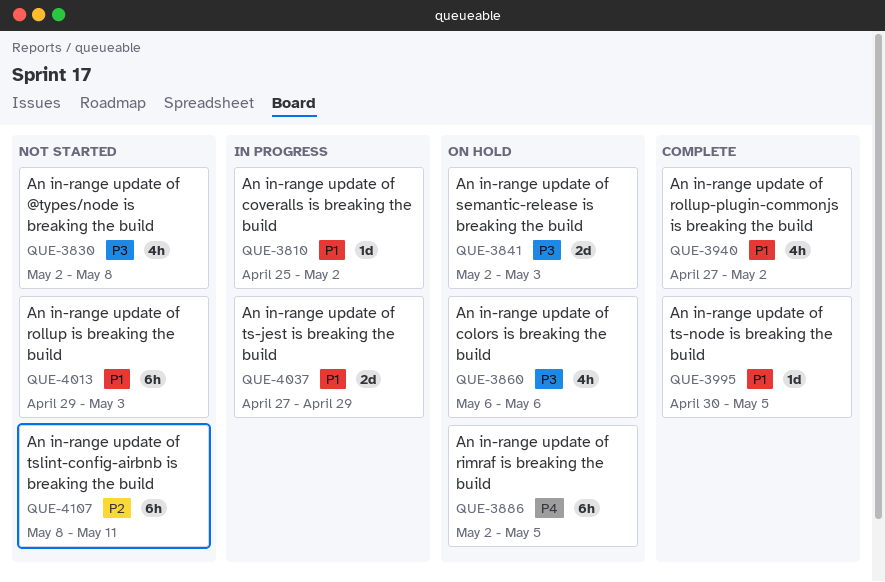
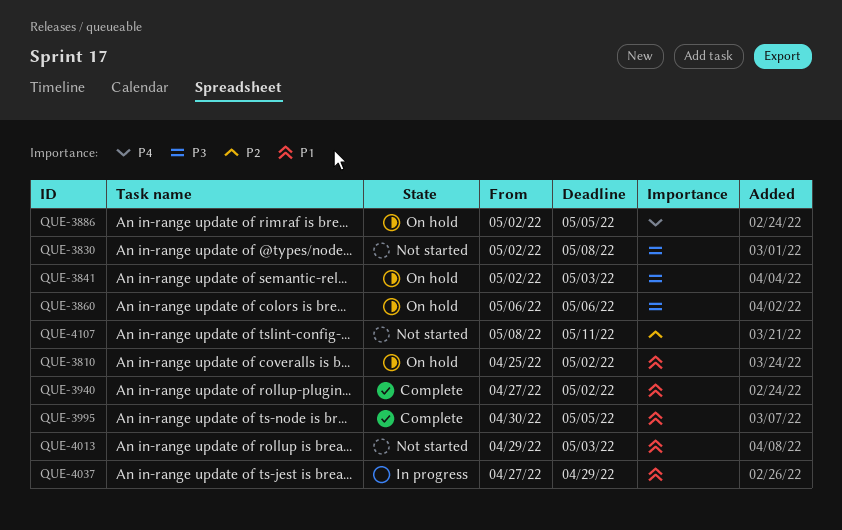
QUE-3810, status: In progress -> On hold

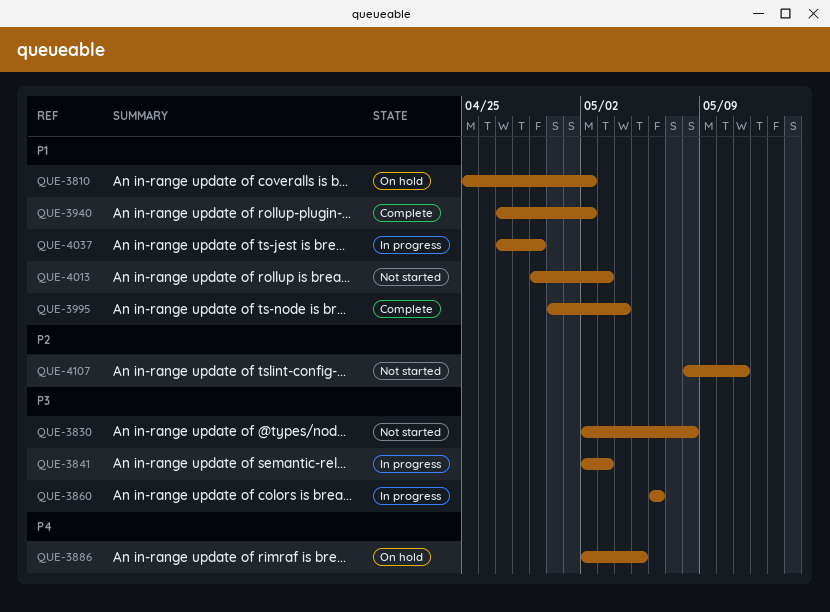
QUE-3841, status: On hold -> In progress
QUE-3860, status: On hold -> In progress
QUE-3995, due: May 5 -> May 4

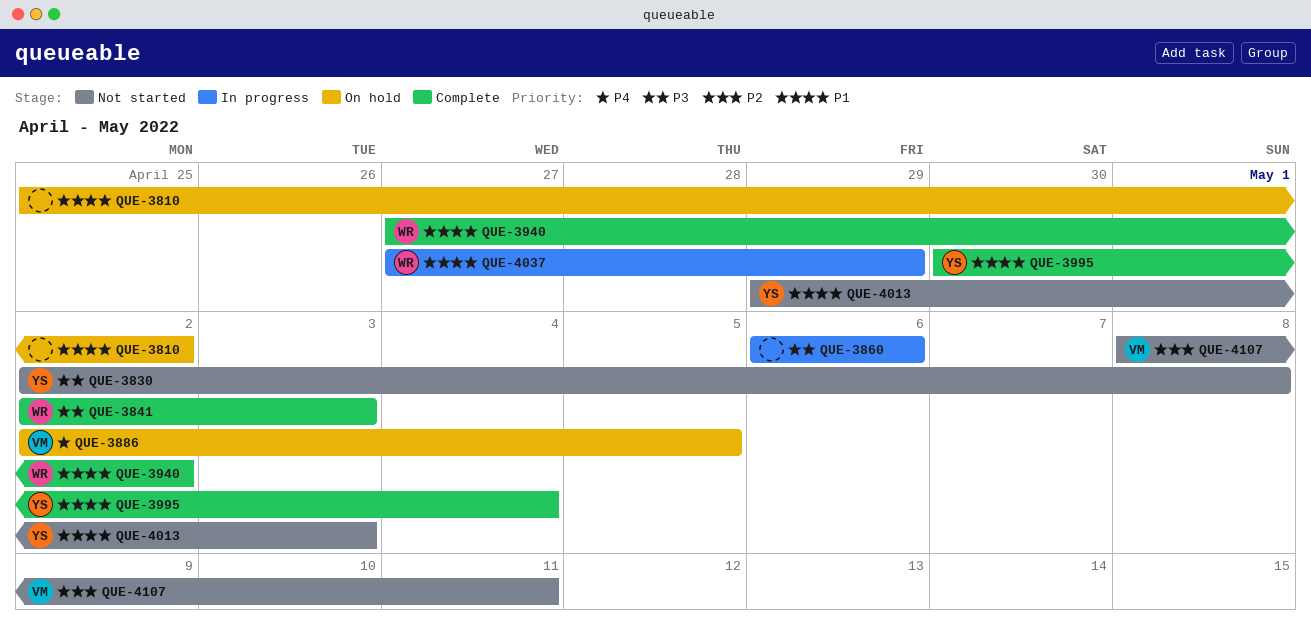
QUE-3841, status: In progress -> Complete

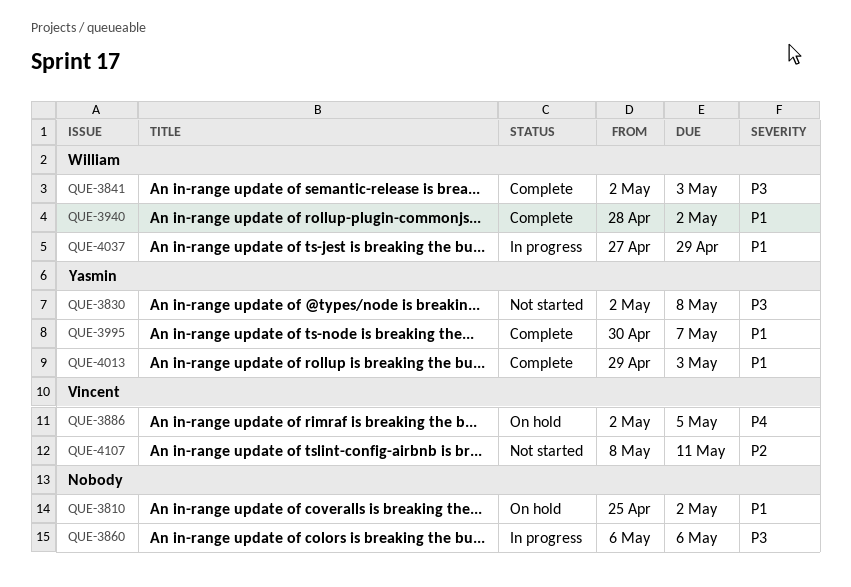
QUE-3940, start: Apr 27 -> Apr 28
QUE-3995, due: May 4 -> May 7
QUE-4013, status: Not started -> Complete

